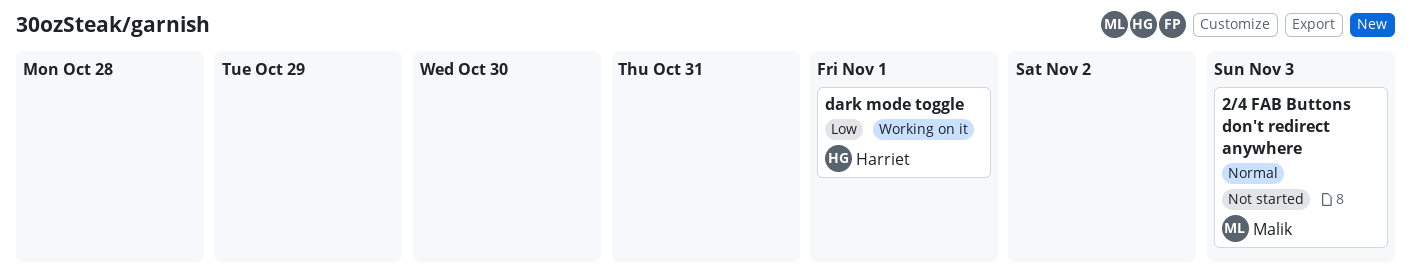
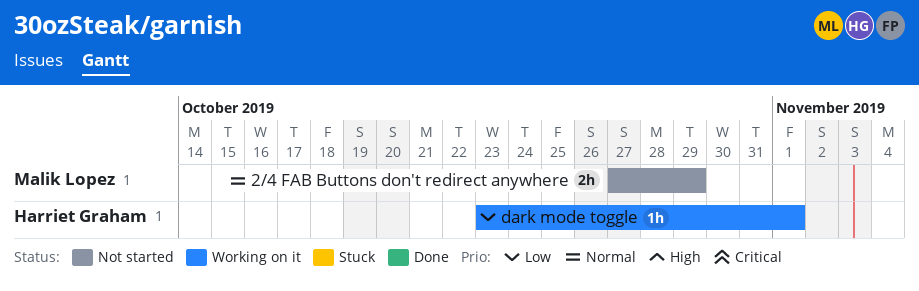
2/4 FAB Buttons don't redirect anywhere, due: Nov 3 -> Oct 29

